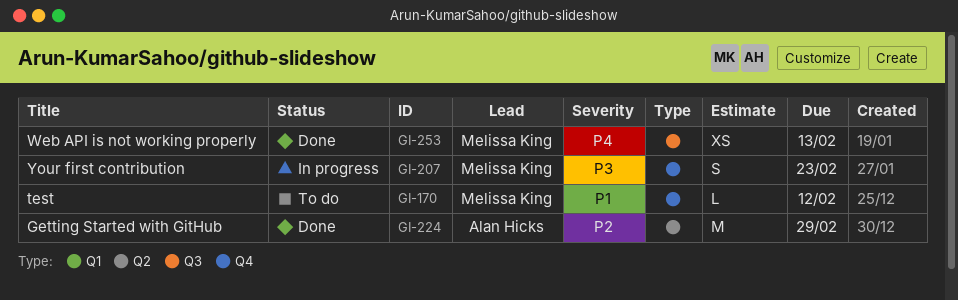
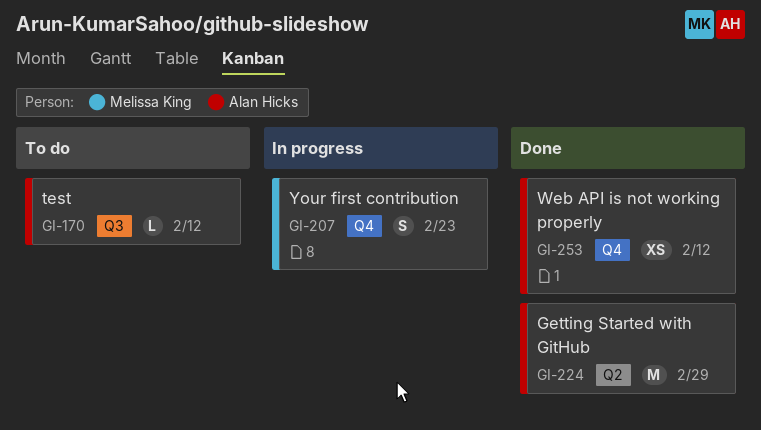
GI-170, owner: Melissa King -> Alan Hicks
GI-170, label: Q4 -> Q3
GI-253, owner: Melissa King -> Alan Hicks
GI-253, label: Q3 -> Q4
GI-253, due: Feb 13 -> Feb 12

